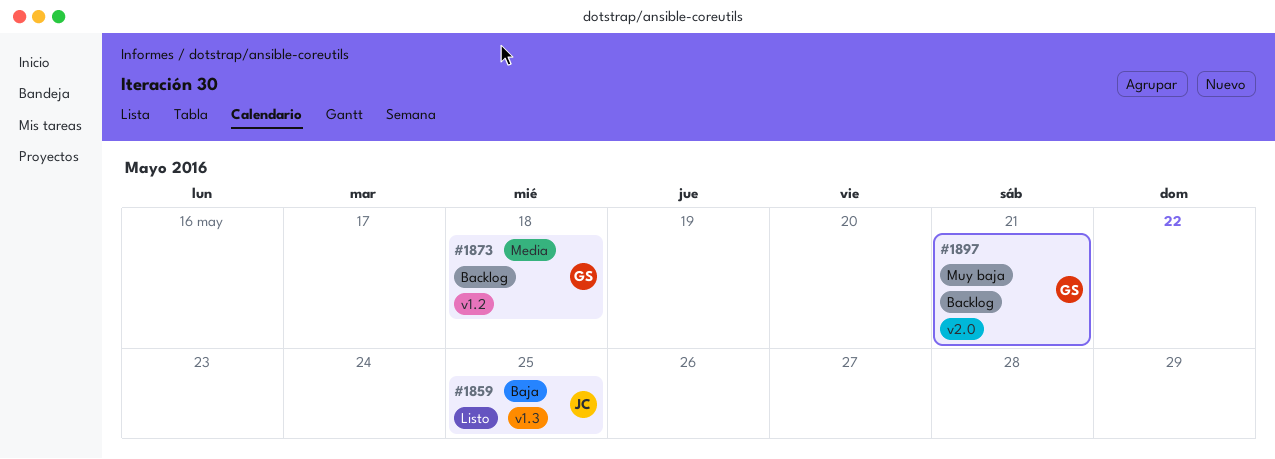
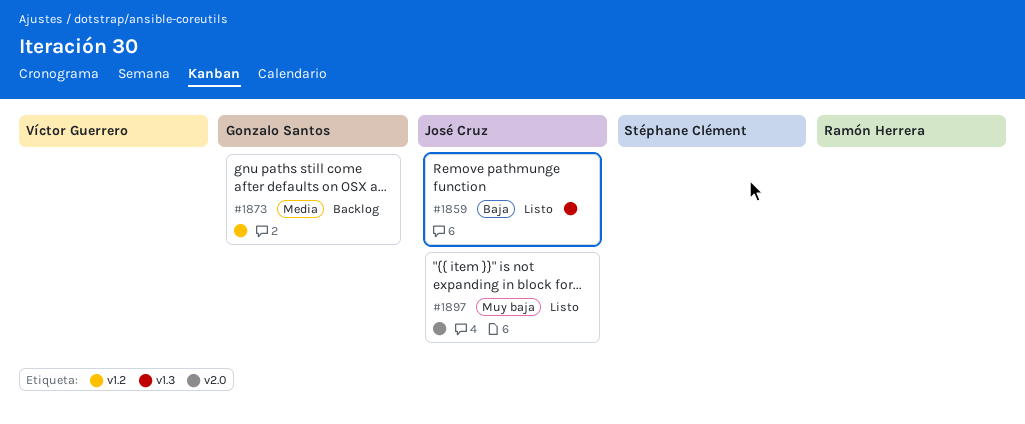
#1897, status: Backlog -> Listo
#1897, owner: Gonzalo Santos -> José Cruz

